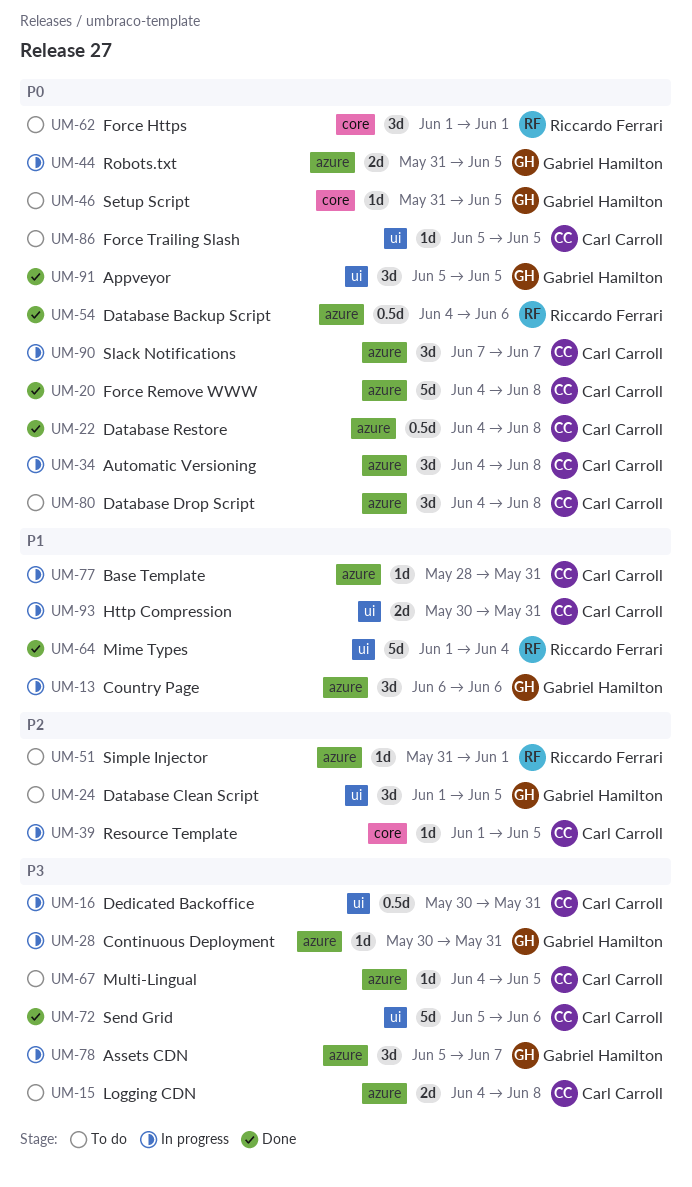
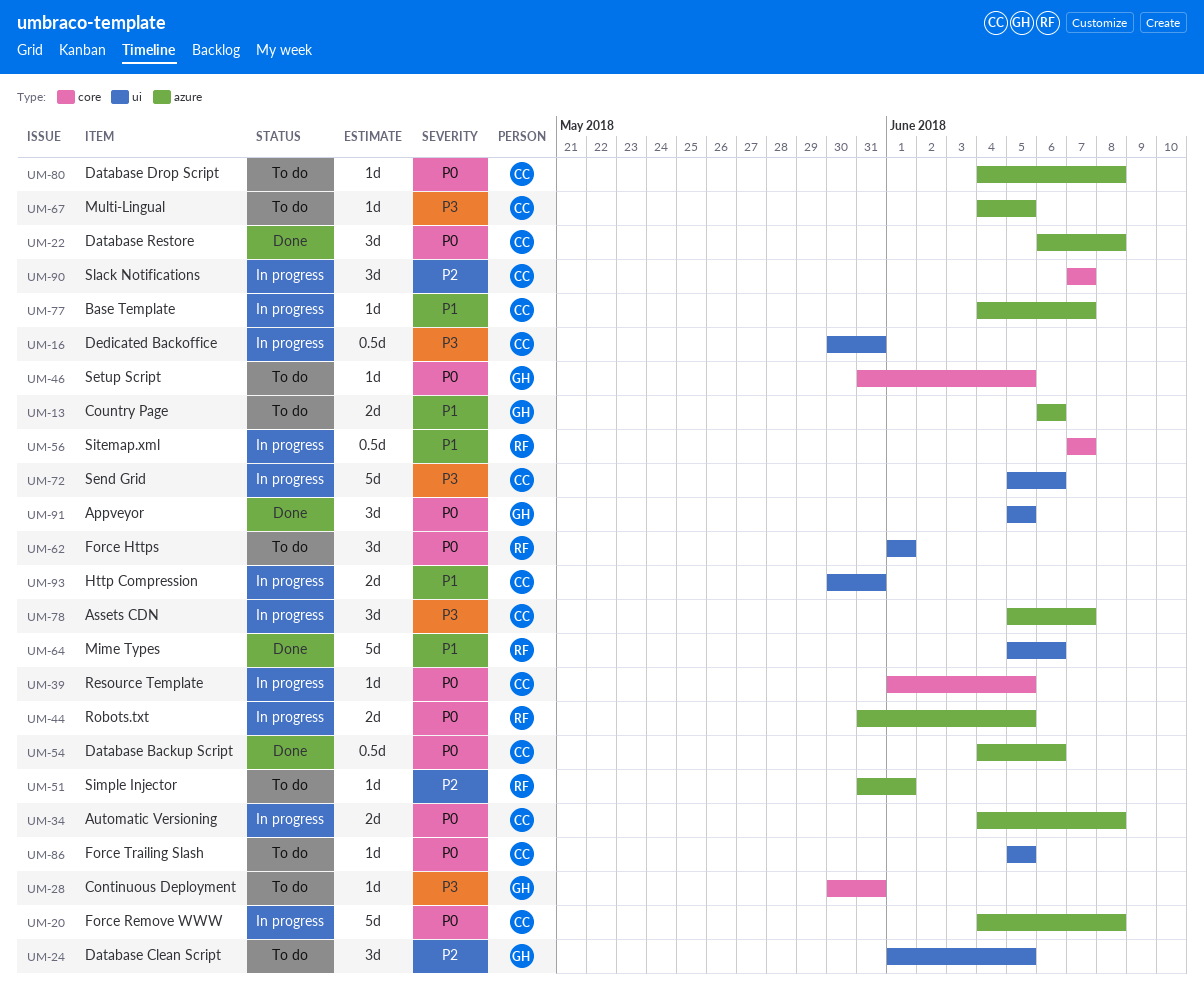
UM-13, status: In progress -> To do
UM-13, estimate: 3d -> 2d
UM-15: present -> none
UM-20, status: Done -> In progress
UM-22, estimate: 0.5d -> 3d
UM-22, start: Jun 4 -> Jun 6
UM-28, status: In progress -> To do
UM-28, label: azure -> core
UM-34, estimate: 3d -> 2d
UM-39, priority: P2 -> P0
UM-44, owner: Gabriel Hamilton -> Riccardo Ferrari
UM-54, owner: Riccardo Ferrari -> Carl Carroll
UM-56: none -> present
UM-62, label: core -> ui
UM-64, start: Jun 1 -> Jun 5
UM-64, due: Jun 4 -> Jun 6
UM-72, status: Done -> In progress
UM-77, start: May 28 -> Jun 4
UM-77, due: May 31 -> Jun 7
UM-78, owner: Gabriel Hamilton -> Carl Carroll
UM-80, estimate: 3d -> 1d
UM-90, priority: P0 -> P2
UM-90, label: azure -> core

